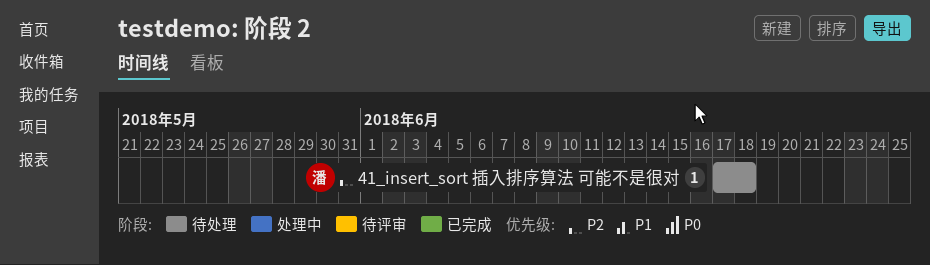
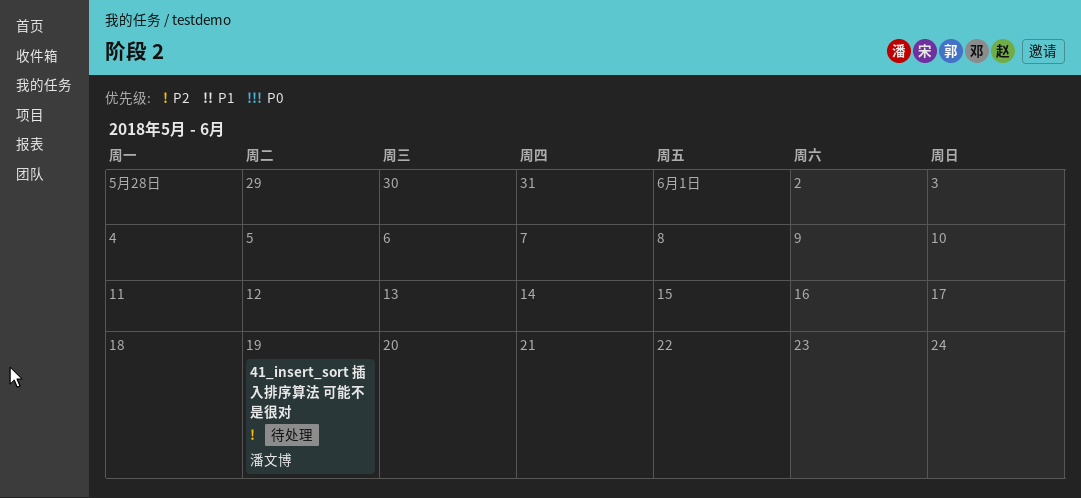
41_insert_sort 插入排序算法 可能不是很对, due: Jun 18 -> Jun 19

